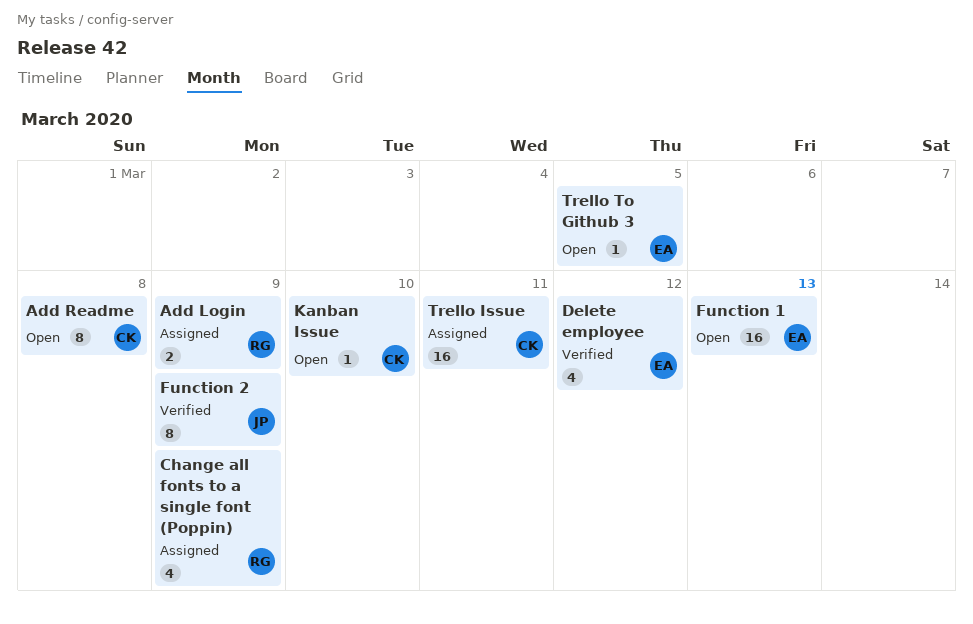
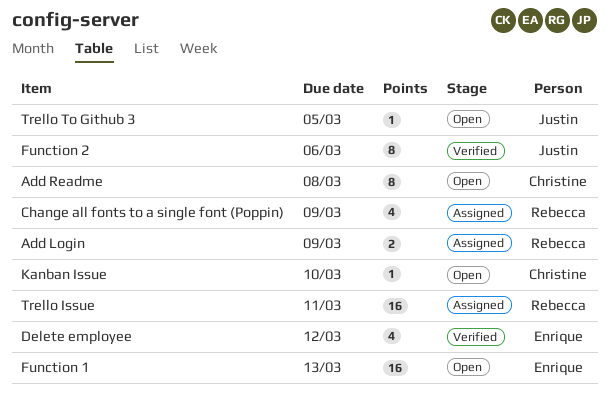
Function 2, due: Mar 9 -> Mar 6
Trello Issue, owner: Christine -> Rebecca
Trello To Github 3, owner: Enrique -> Justin

